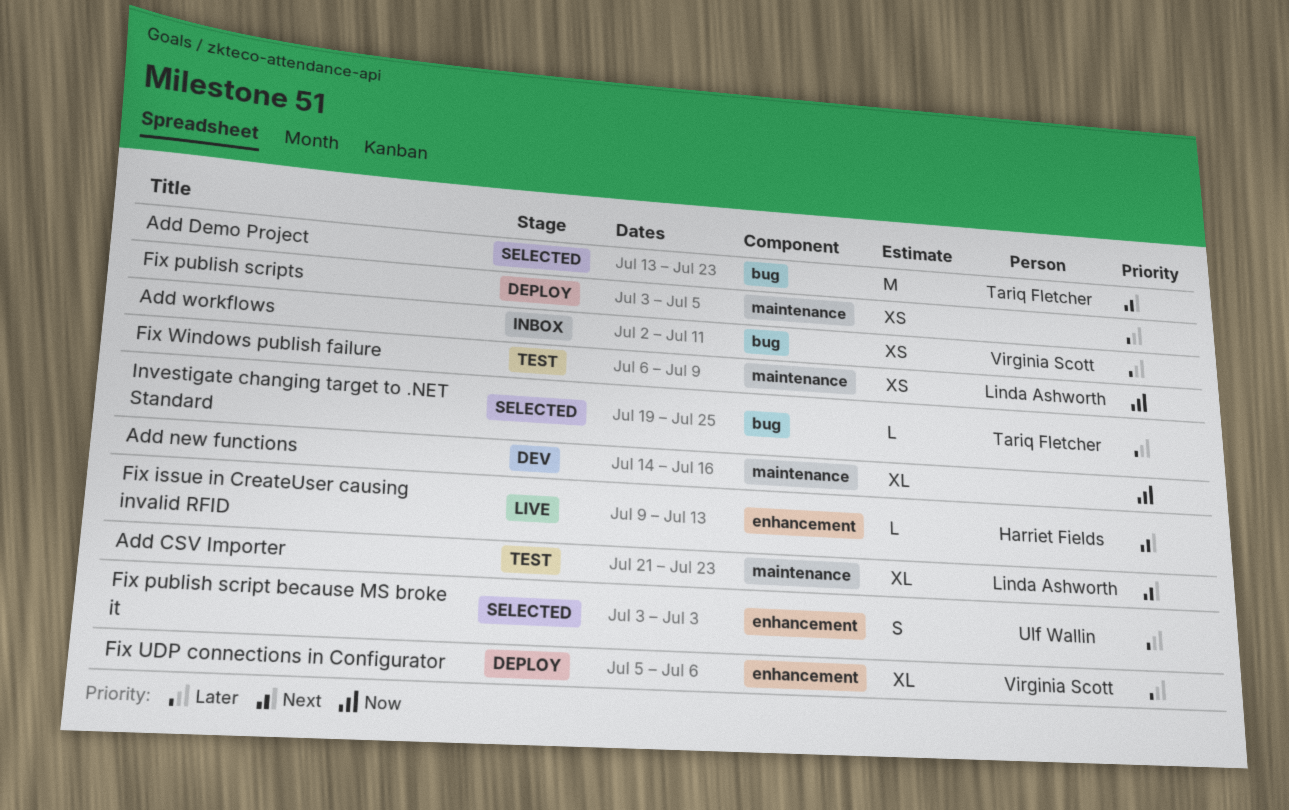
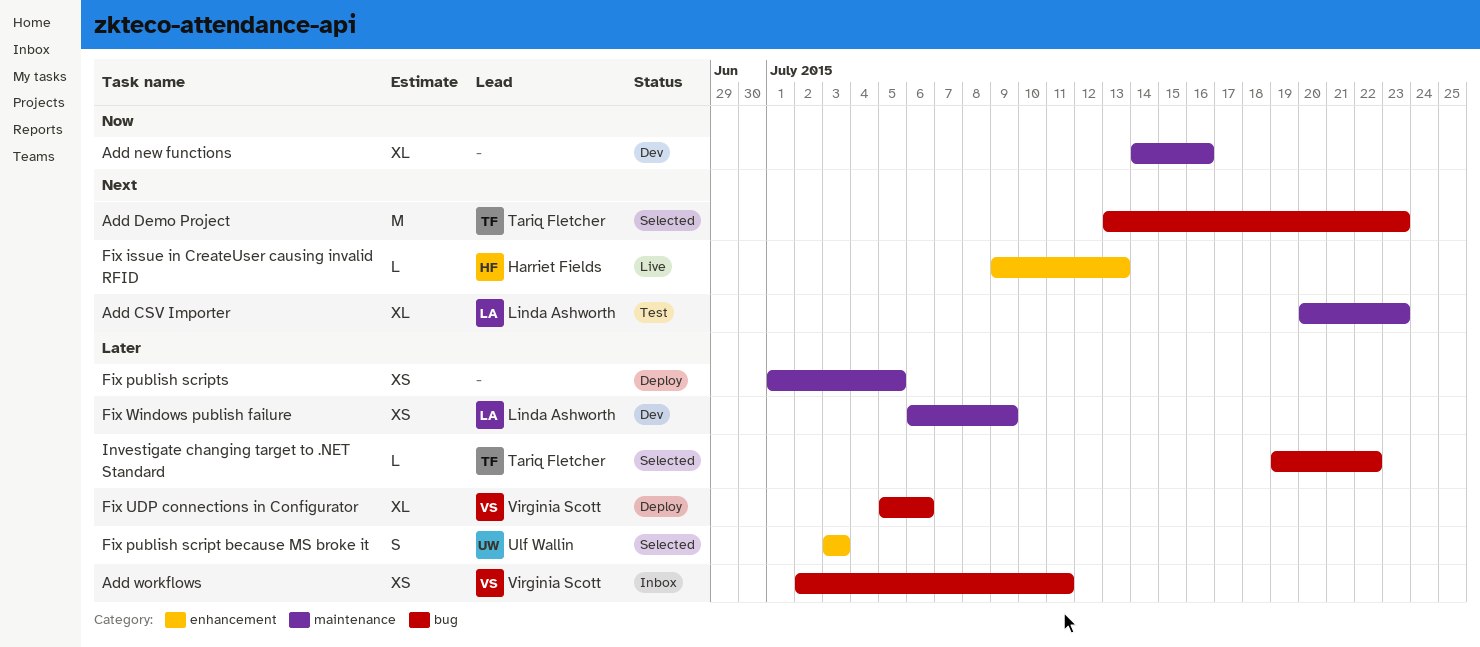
Add CSV Importer, start: Jul 21 -> Jul 20
Fix publish scripts, start: Jul 3 -> Jul 1
Fix UDP connections in Configurator, label: enhancement -> bug
Fix Windows publish failure, status: Test -> Dev
Fix Windows publish failure, priority: Now -> Later
Investigate changing target to .NET Standard, due: Jul 25 -> Jul 22

